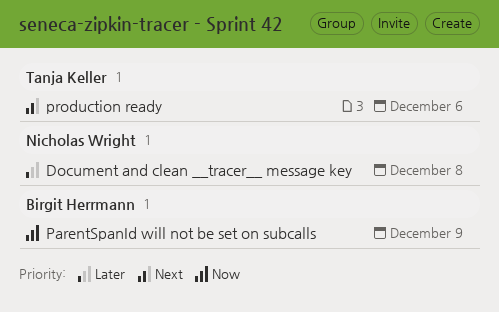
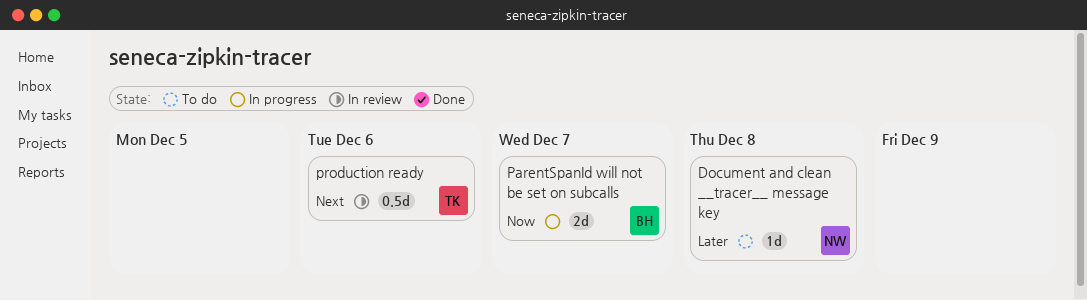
ParentSpanId will not be set on subcalls, due: Dec 9 -> Dec 7

